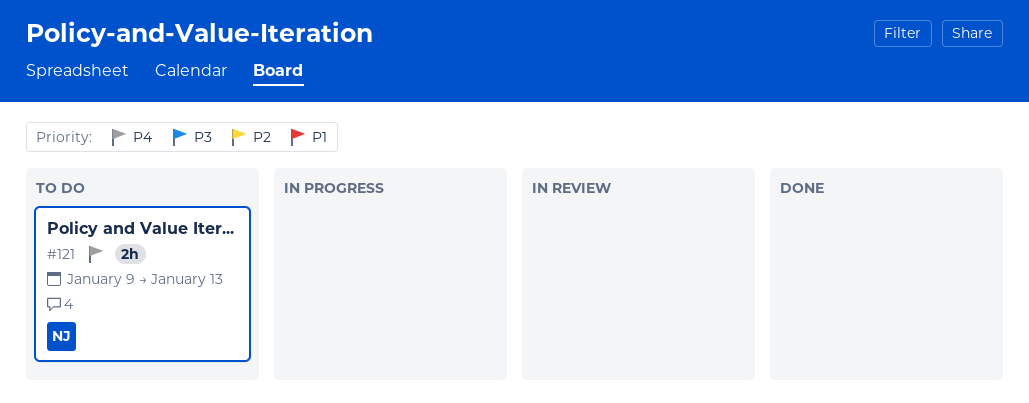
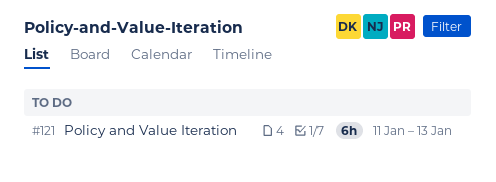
#121, estimate: 2h -> 6h
#121, start: Jan 9 -> Jan 11

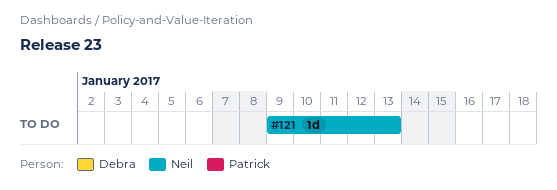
#121, estimate: 6h -> 1d
#121, start: Jan 11 -> Jan 9

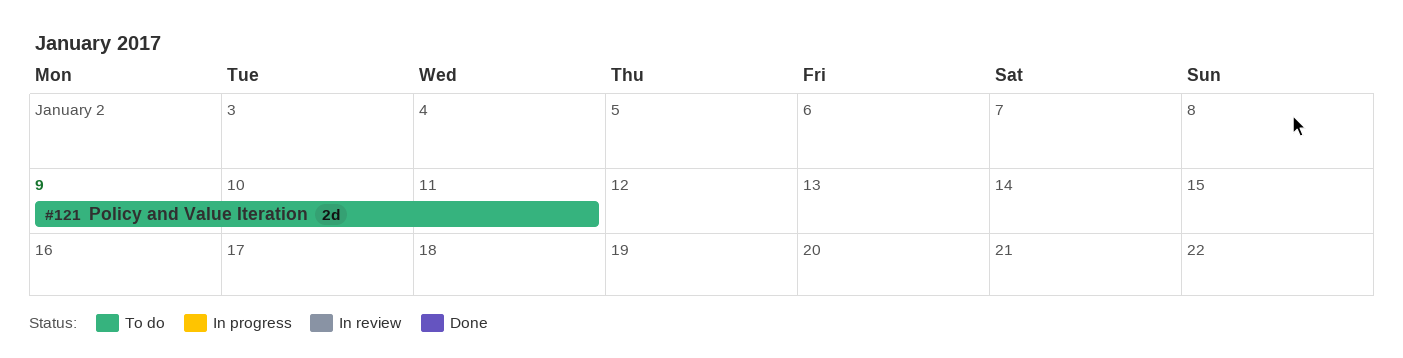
#121, estimate: 1d -> 2d
#121, due: Jan 13 -> Jan 11

